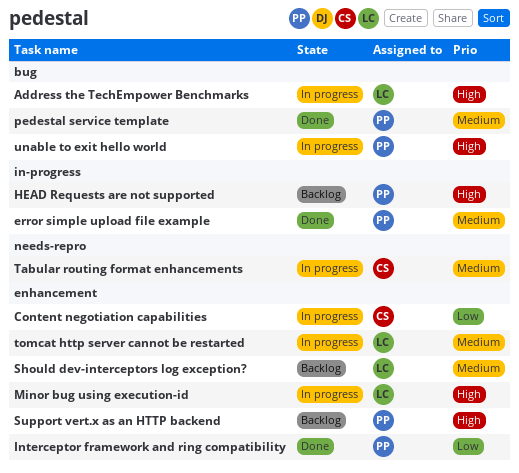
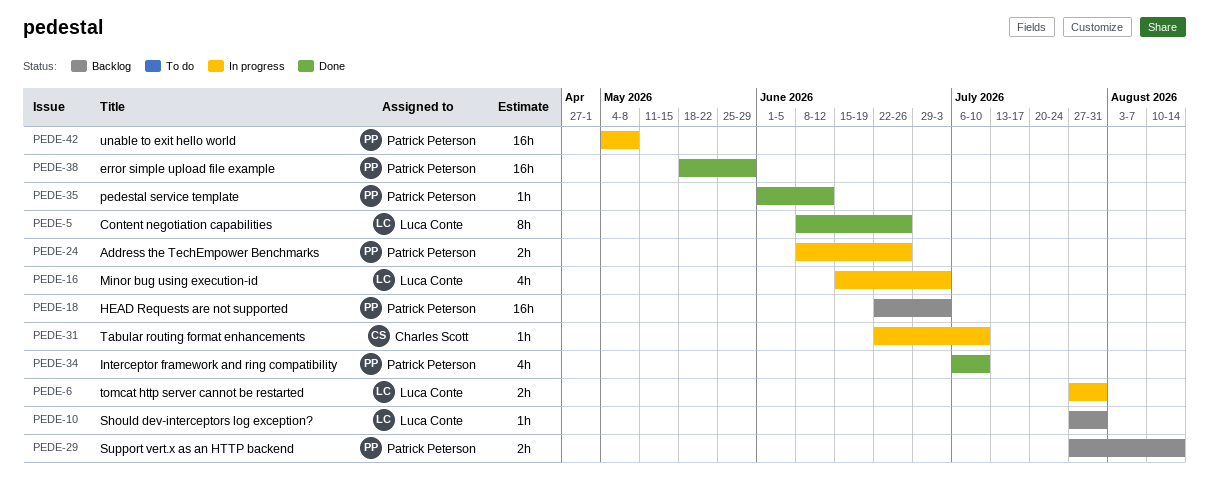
Address the TechEmpower Benchmarks, owner: Luca Conte -> Patrick Peterson
Content negotiation capabilities, status: In progress -> Done
Content negotiation capabilities, owner: Charles Scott -> Luca Conte

